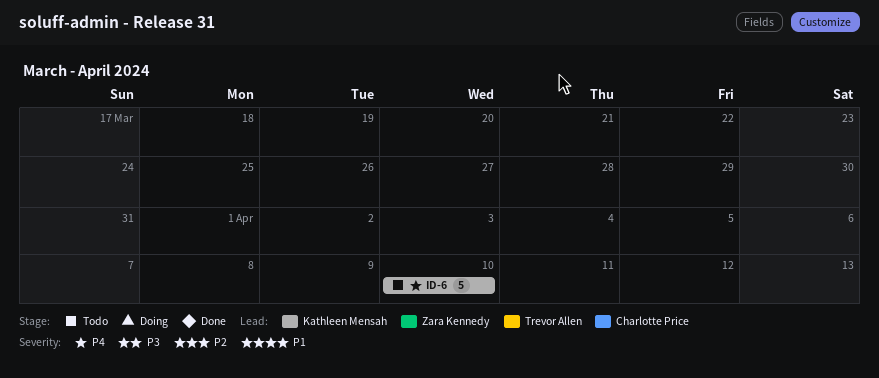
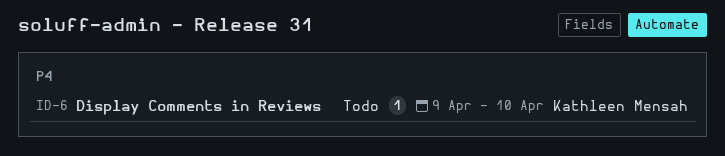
ID-6, estimate: 5 -> 1
ID-6, start: Apr 10 -> Apr 9

